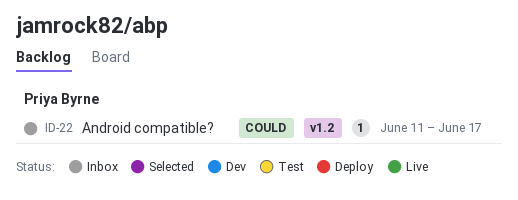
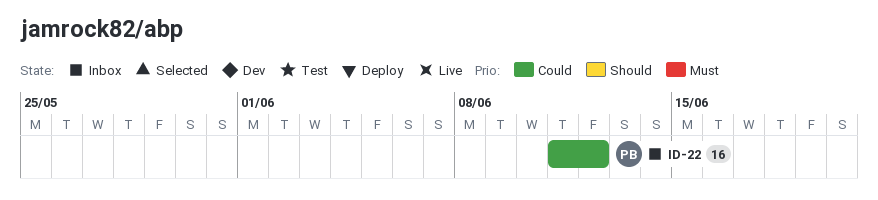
ID-22, estimate: 1 -> 16
ID-22, due: Jun 17 -> Jun 12

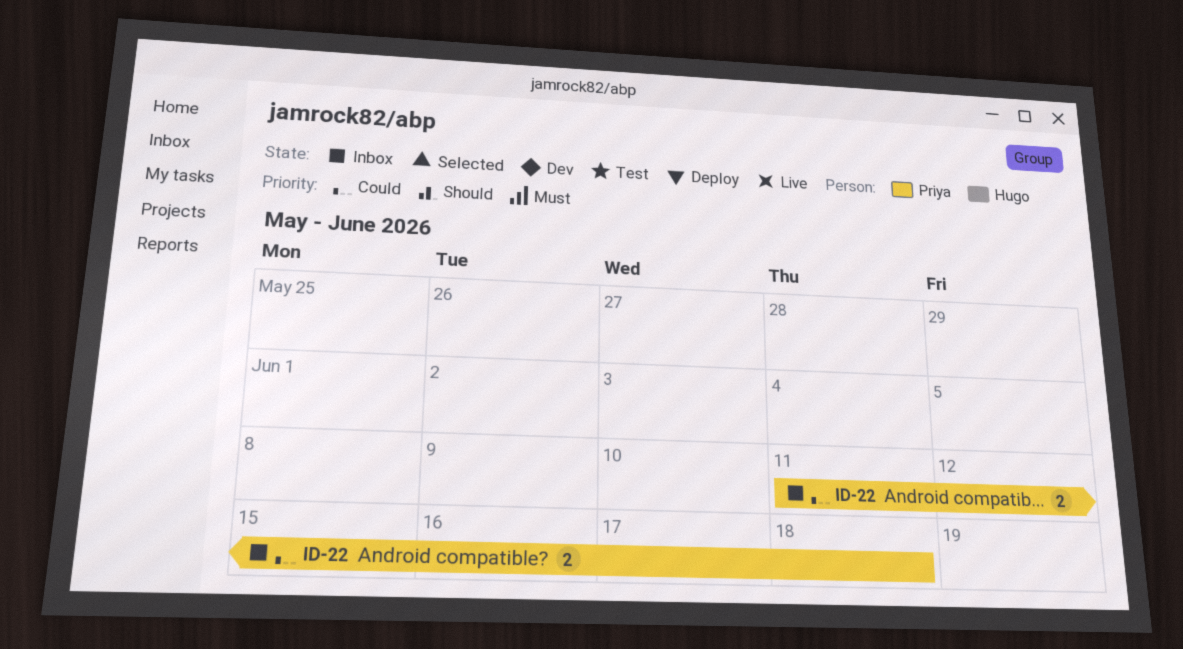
ID-22, estimate: 16 -> 2
ID-22, due: Jun 12 -> Jun 18

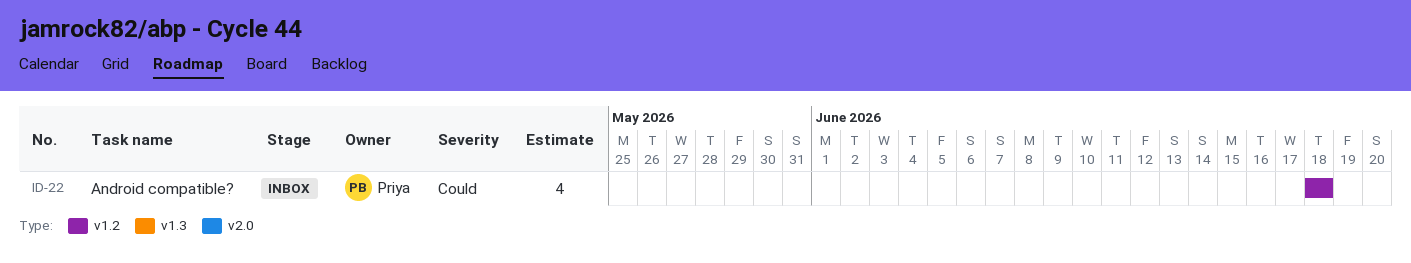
ID-22, estimate: 2 -> 4
ID-22, start: Jun 11 -> Jun 18

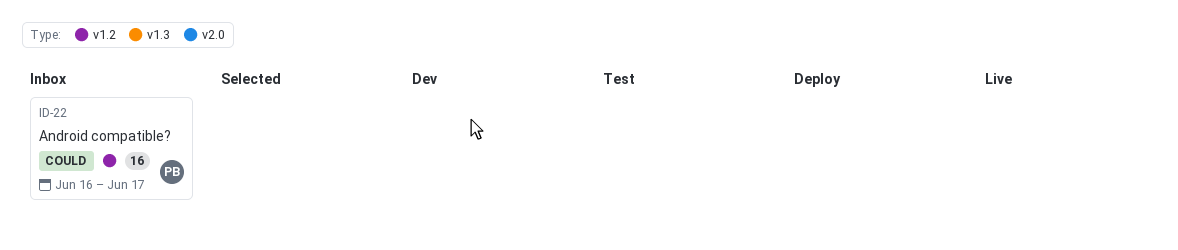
ID-22, estimate: 4 -> 16
ID-22, start: Jun 18 -> Jun 16
ID-22, due: Jun 18 -> Jun 17

